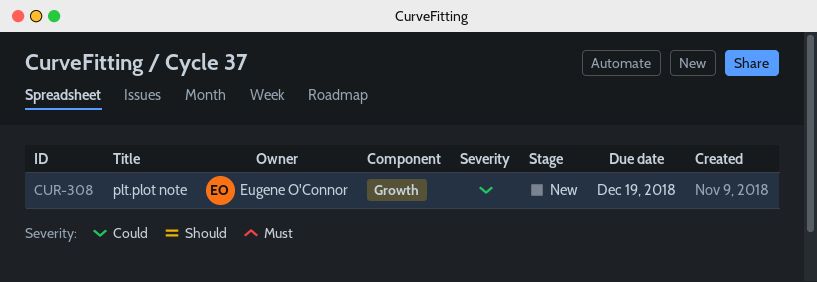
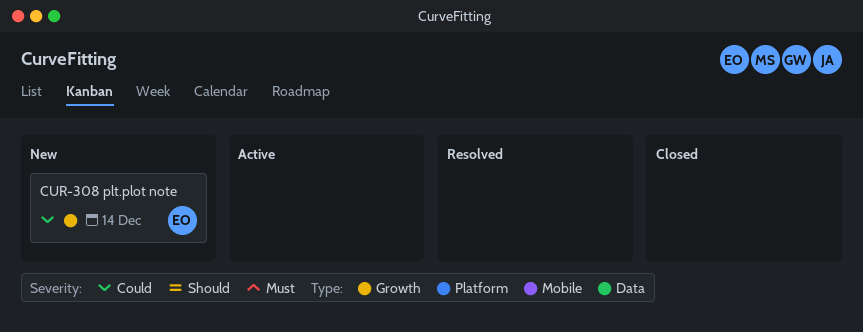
CUR-308, due: Dec 19 -> Dec 14

